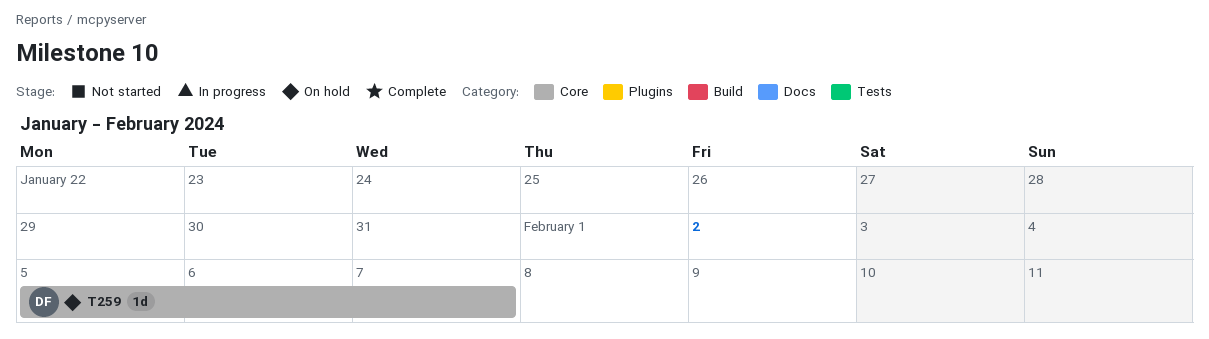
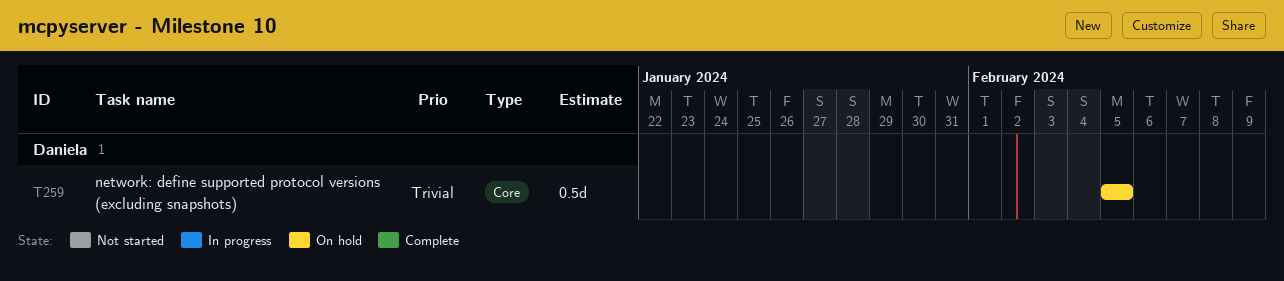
T259, estimate: 1d -> 0.5d
T259, due: Feb 7 -> Feb 5

